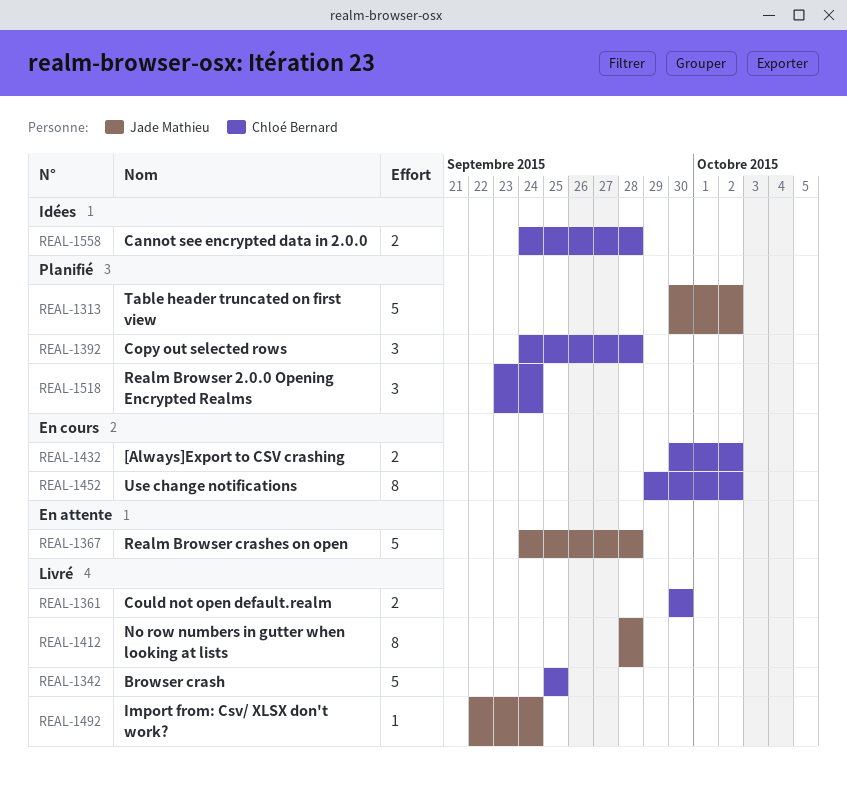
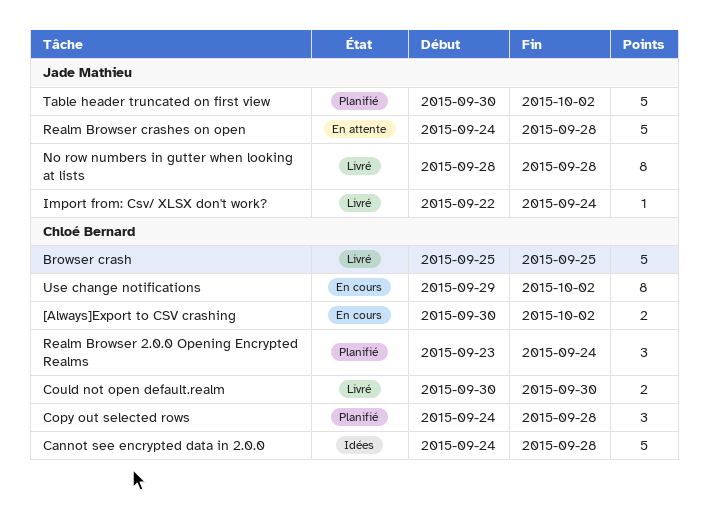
Cannot see encrypted data in 2.0.0, estimate: 2 -> 5

